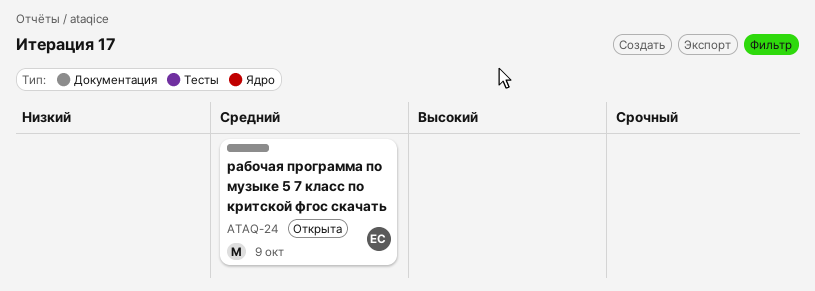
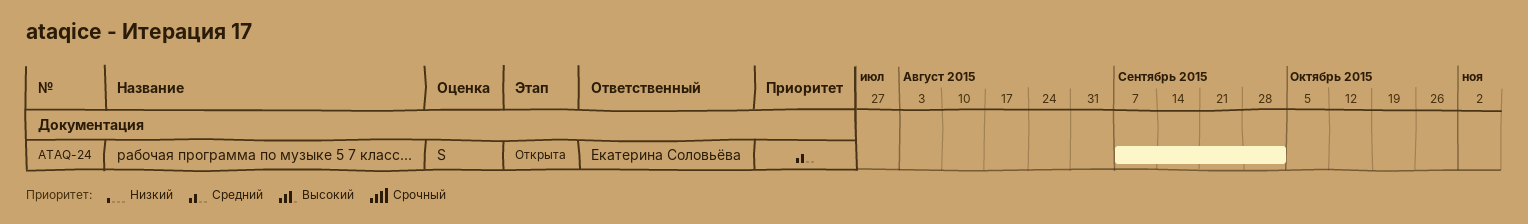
ATAQ-24, estimate: M -> S
ATAQ-24, due: Oct 9 -> Oct 2

